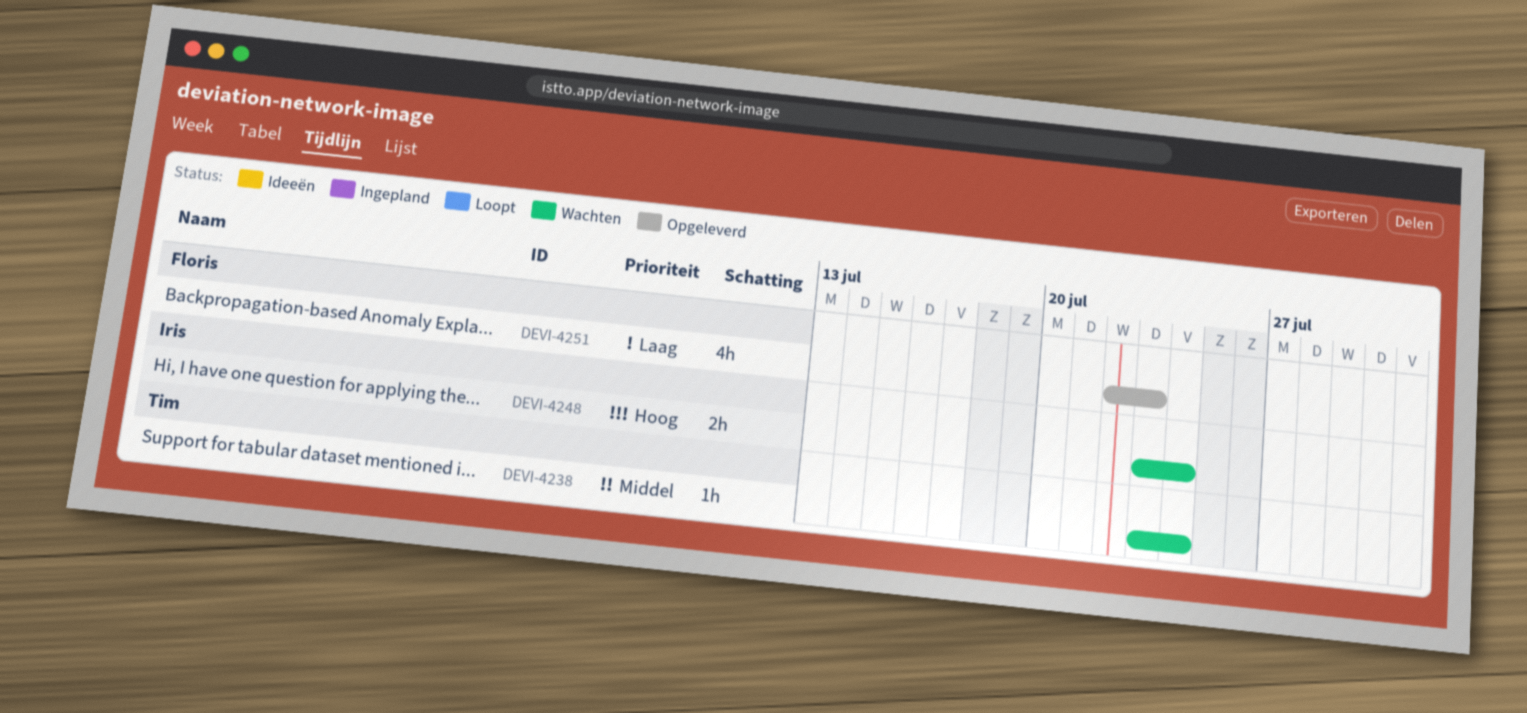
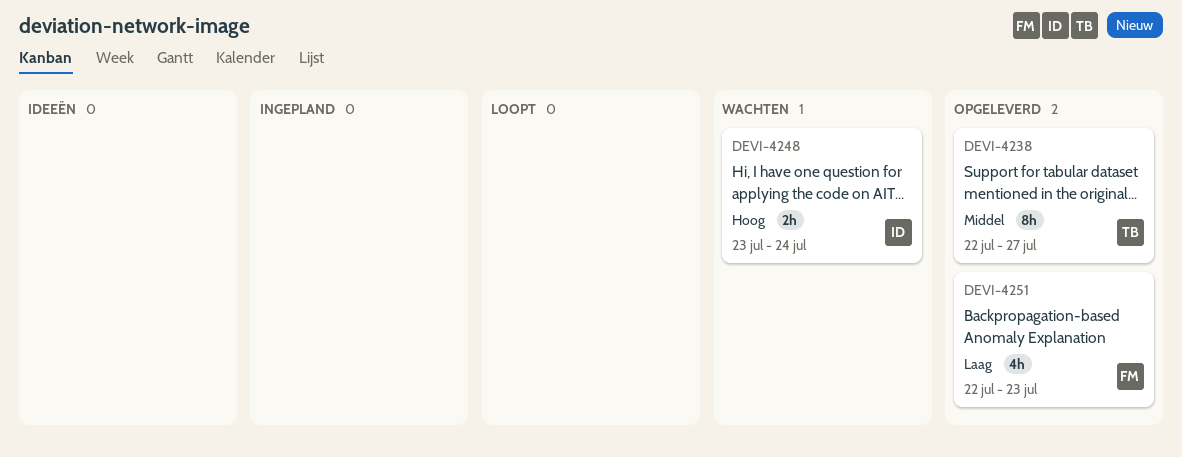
DEVI-4238, status: Wachten -> Opgeleverd
DEVI-4238, estimate: 1h -> 8h
DEVI-4238, start: Jul 23 -> Jul 22
DEVI-4238, due: Jul 24 -> Jul 27

